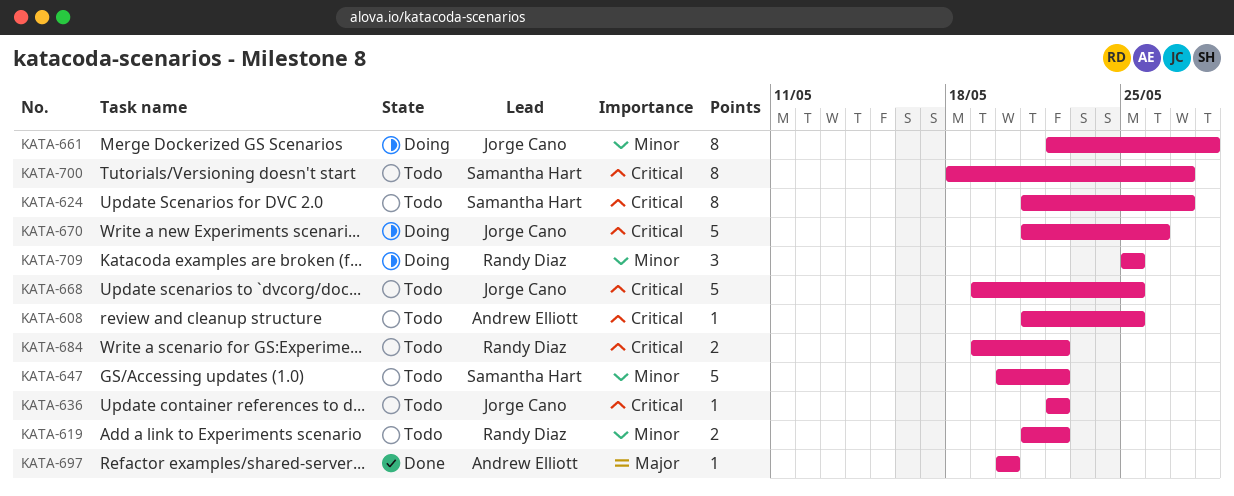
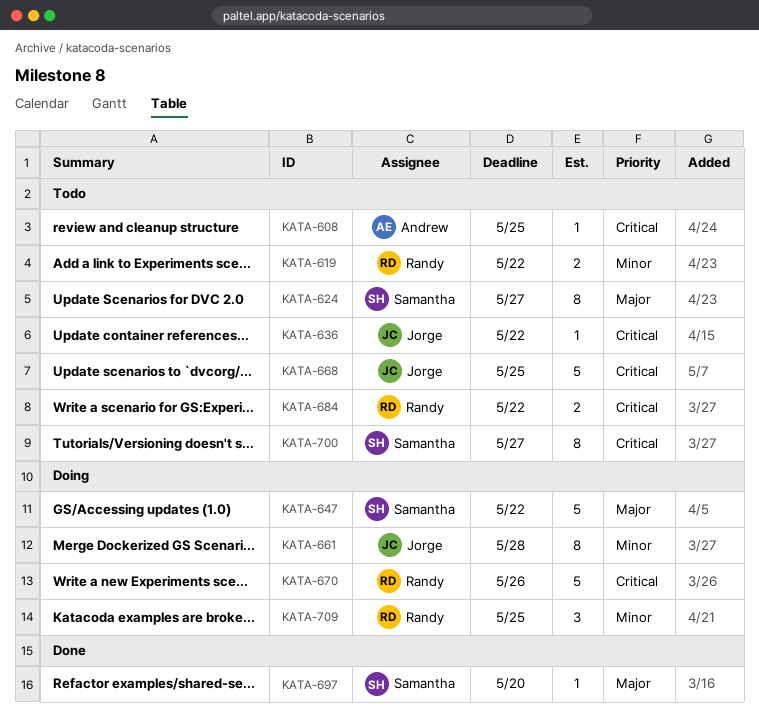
KATA-624, priority: Critical -> Major
KATA-647, status: Todo -> Doing
KATA-647, priority: Minor -> Major
KATA-670, owner: Jorge Cano -> Randy Diaz
KATA-697, owner: Andrew Elliott -> Samantha Hart

